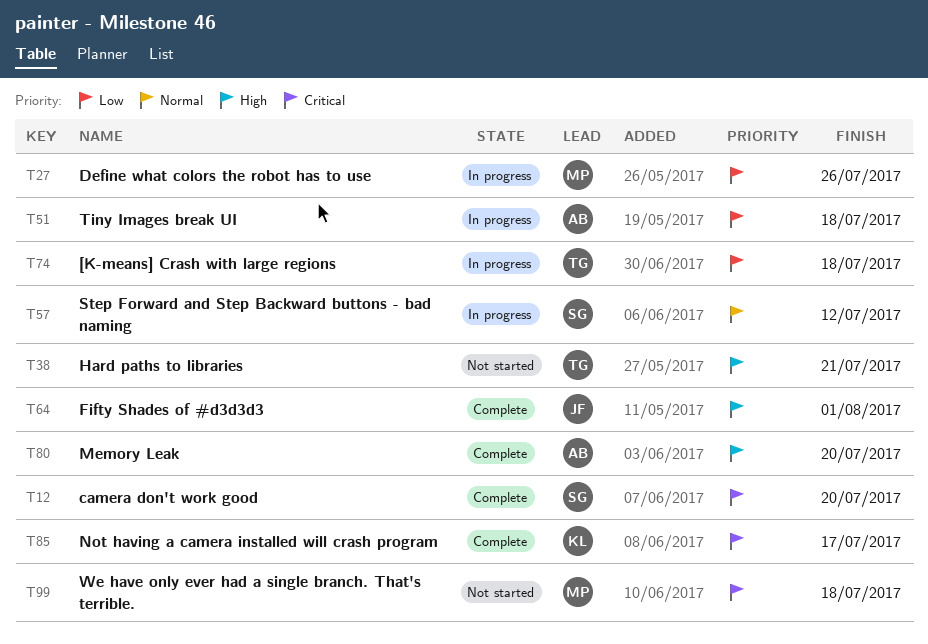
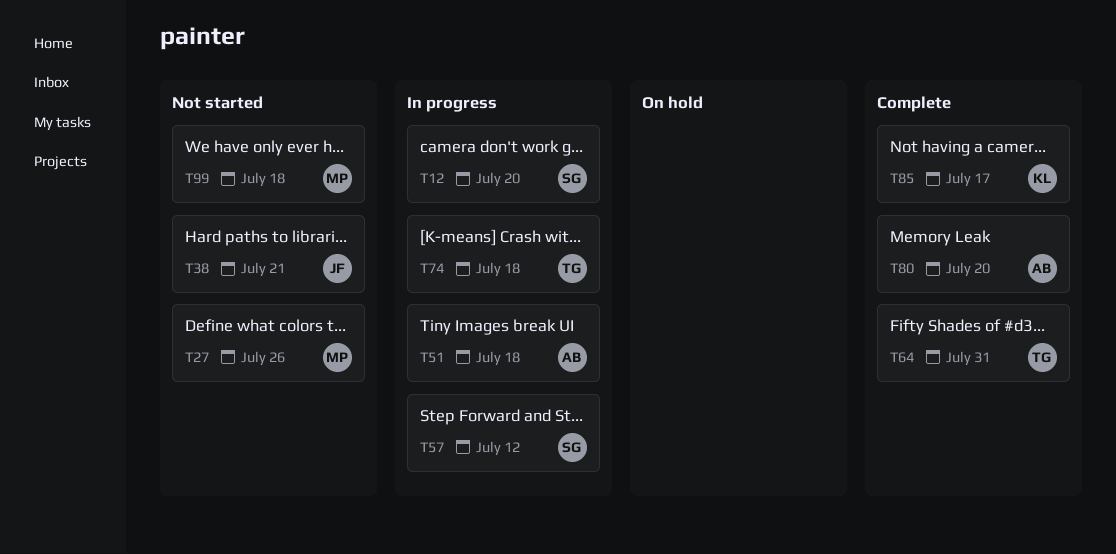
T12, status: Complete -> In progress
T27, status: In progress -> Not started
T38, owner: TG -> JF
T64, owner: JF -> TG
T64, due: Aug 1 -> Jul 31

